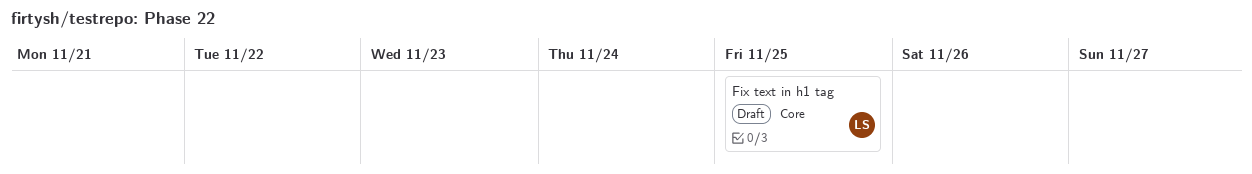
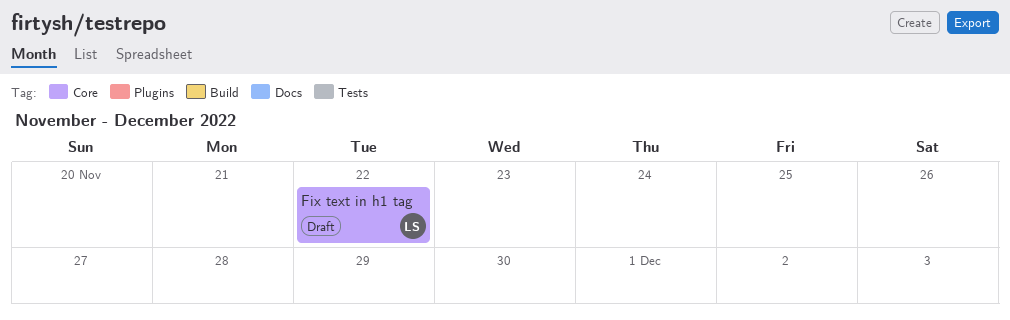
Fix text in h1 tag, due: Nov 25 -> Nov 22

